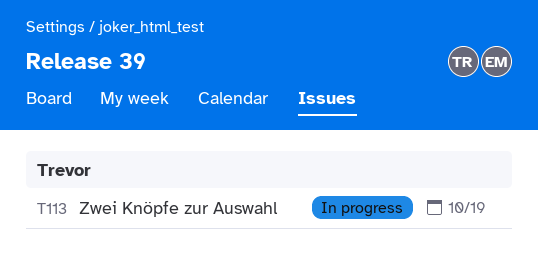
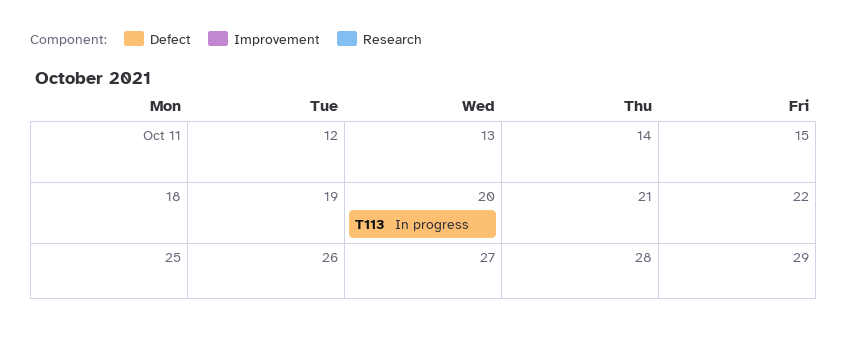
T113, due: Oct 19 -> Oct 20

